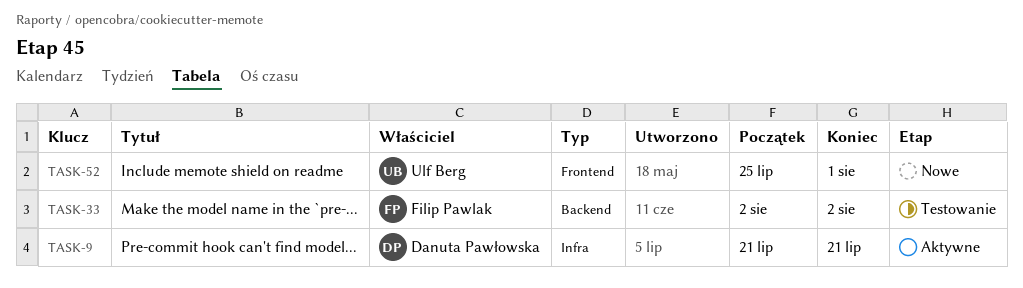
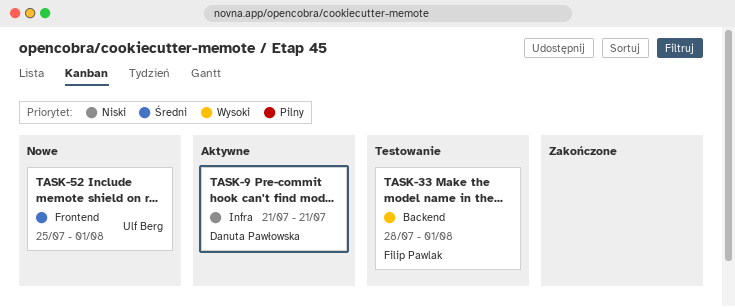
TASK-33, start: Aug 2 -> Jul 28
TASK-33, due: Aug 2 -> Aug 1

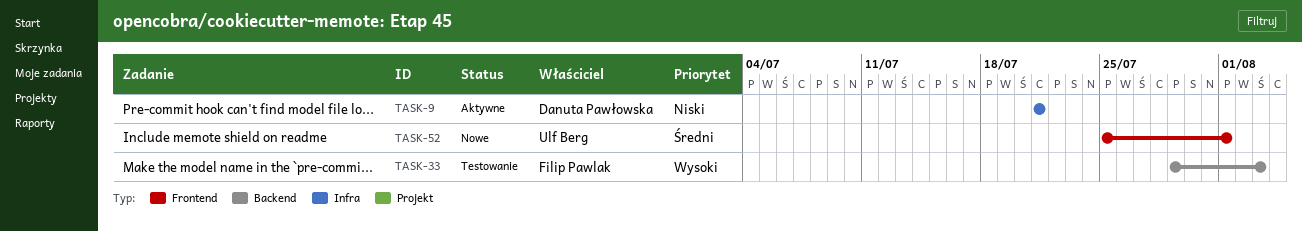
TASK-33, start: Jul 28 -> Jul 29
TASK-33, due: Aug 1 -> Aug 3

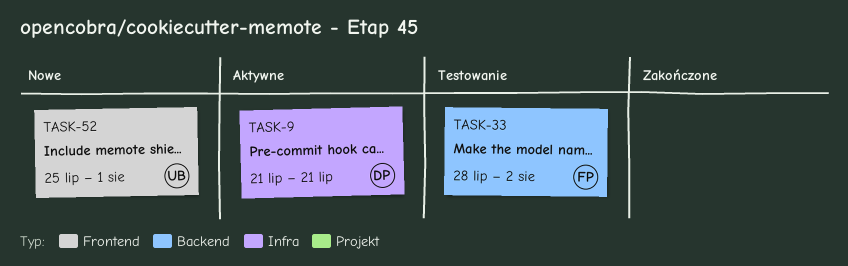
TASK-33, start: Jul 29 -> Jul 28
TASK-33, due: Aug 3 -> Aug 2

